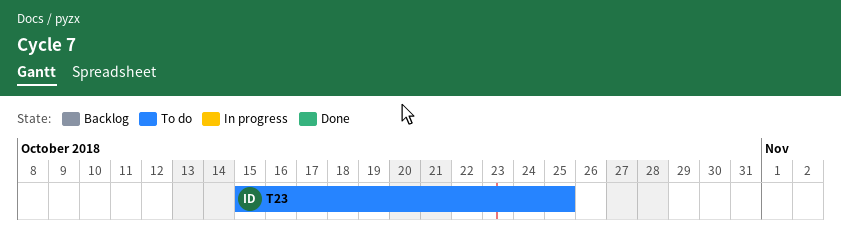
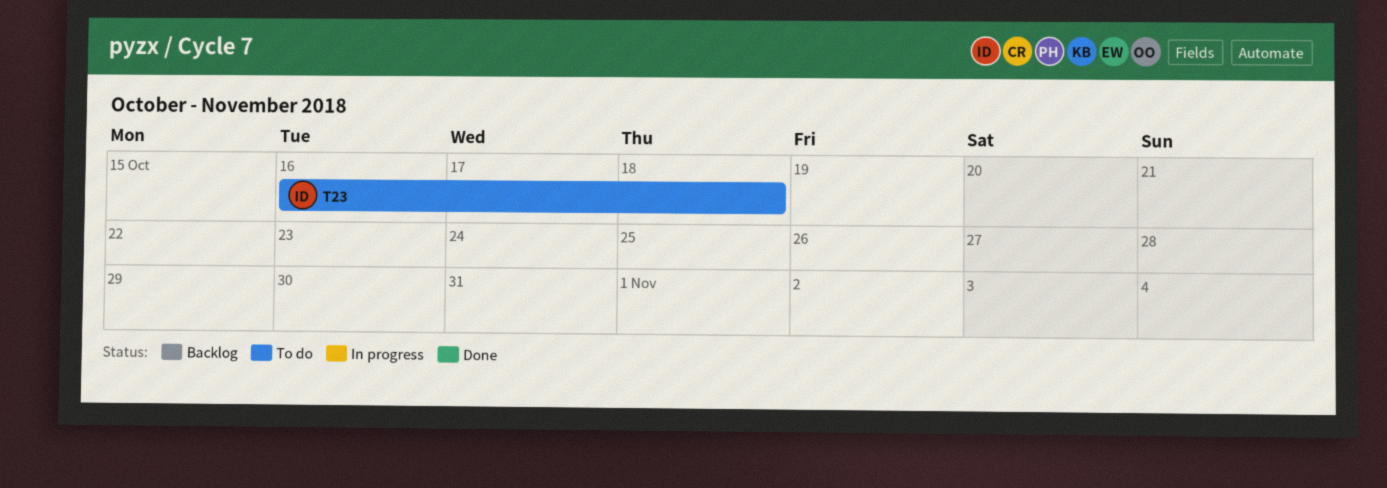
T23, start: Oct 15 -> Oct 16
T23, due: Oct 25 -> Oct 18

